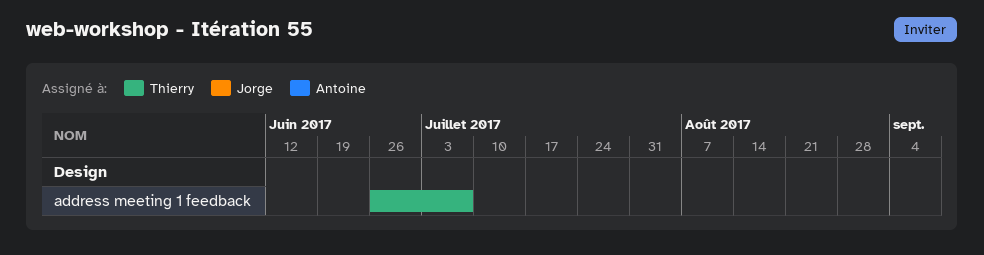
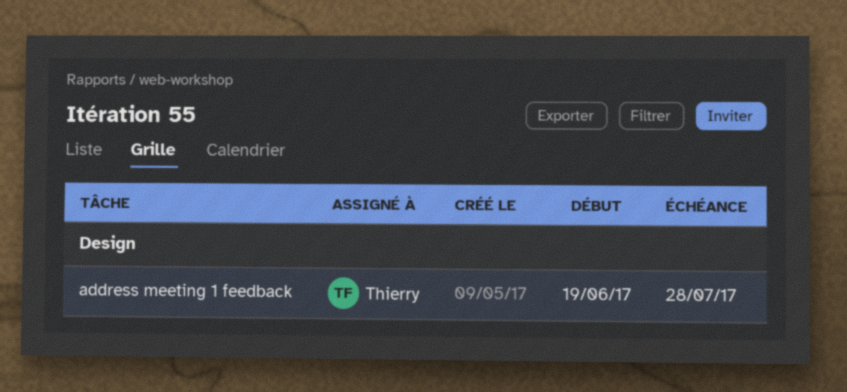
address meeting 1 feedback, start: Jun 26 -> Jun 19
address meeting 1 feedback, due: Jul 7 -> Jul 28

